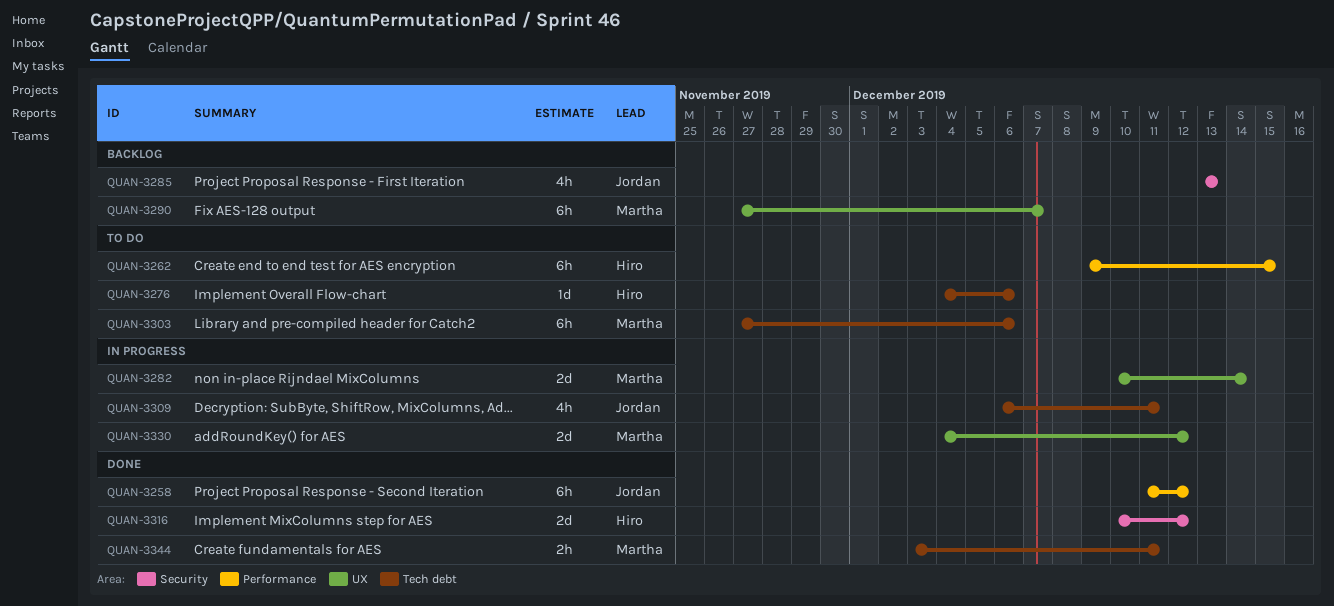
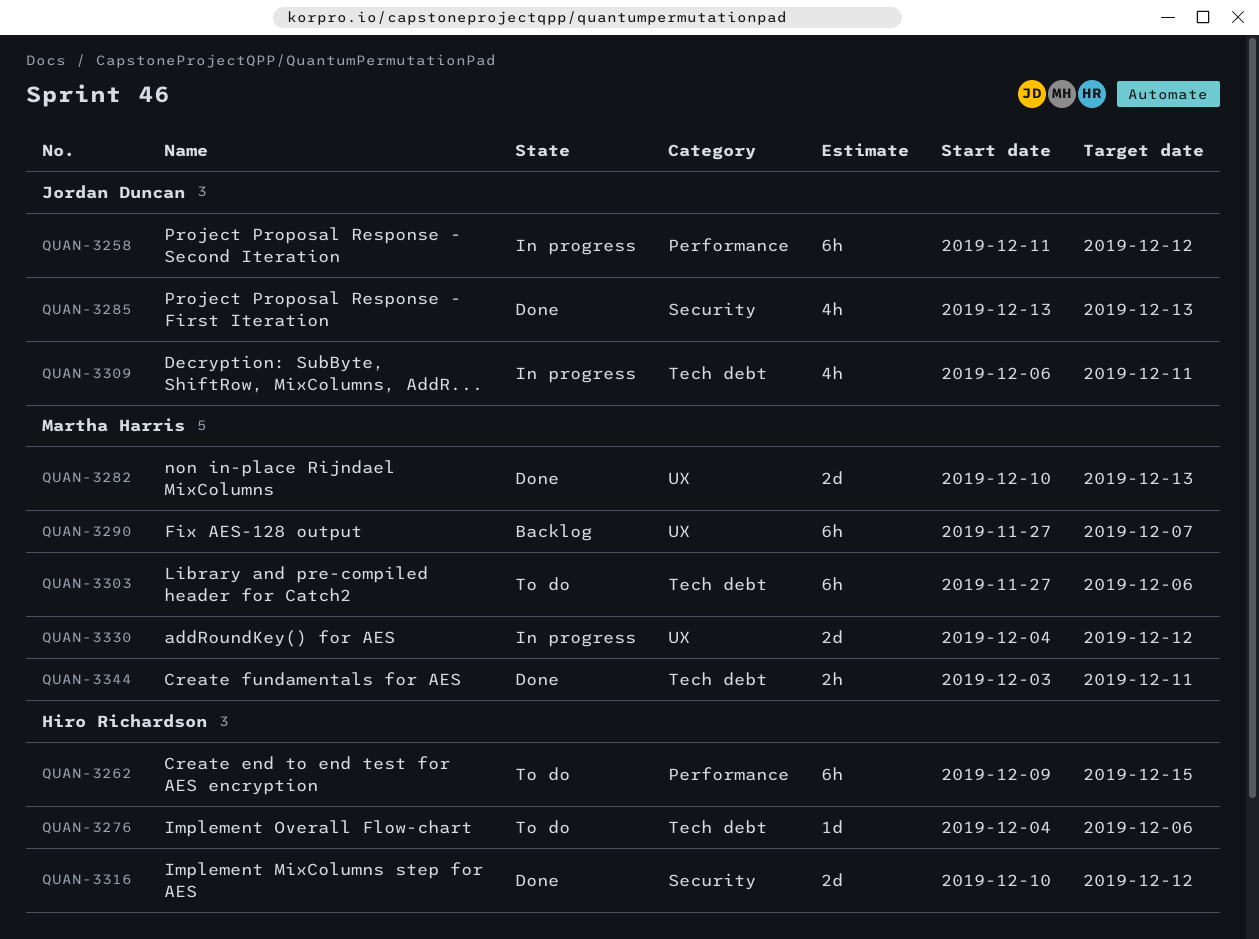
QUAN-3258, status: Done -> In progress
QUAN-3282, status: In progress -> Done
QUAN-3282, due: Dec 14 -> Dec 13
QUAN-3285, status: Backlog -> Done

